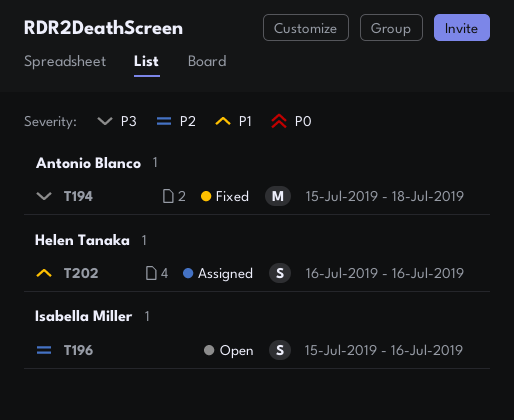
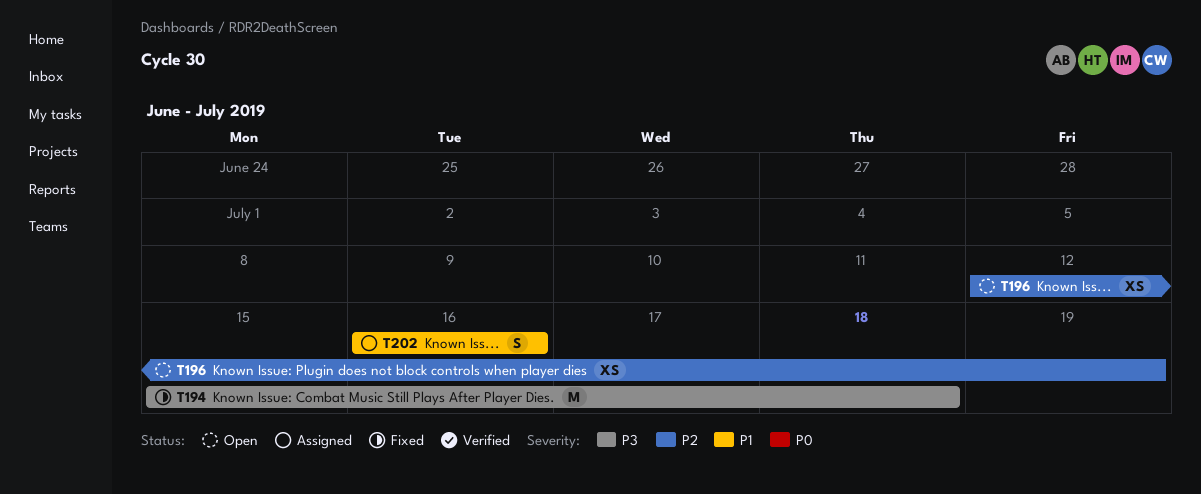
T196, estimate: S -> XS
T196, start: Jul 15 -> Jul 12
T196, due: Jul 16 -> Jul 19

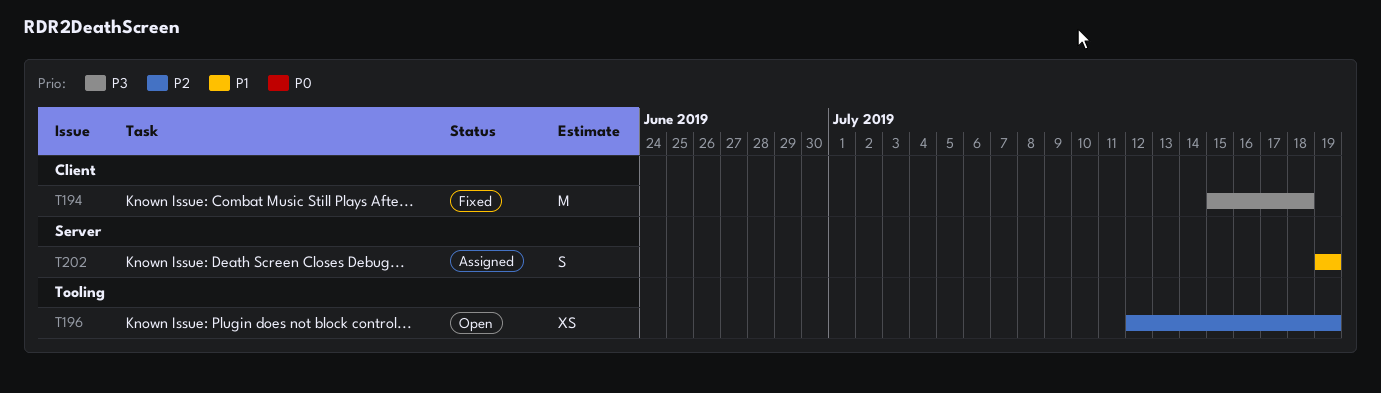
T202, start: Jul 16 -> Jul 19
T202, due: Jul 16 -> Jul 19

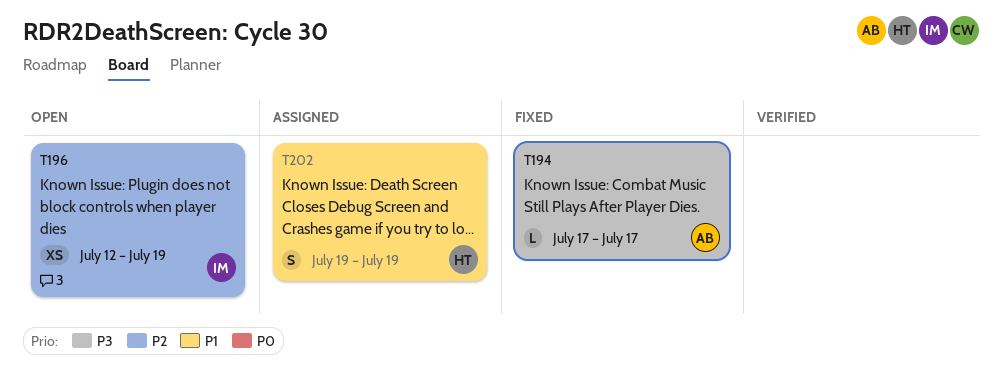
T194, estimate: M -> L
T194, start: Jul 15 -> Jul 17
T194, due: Jul 18 -> Jul 17

